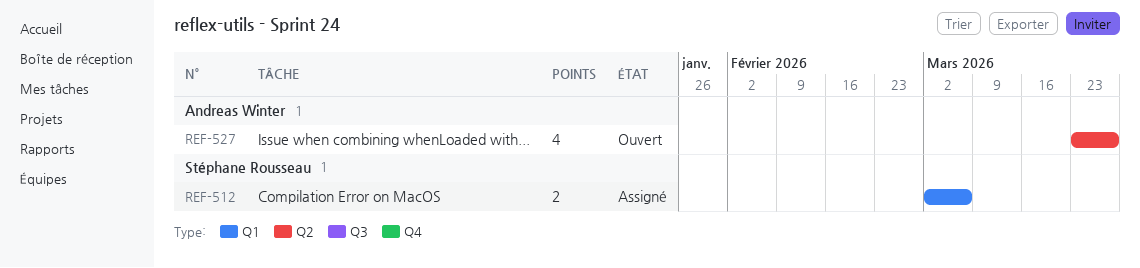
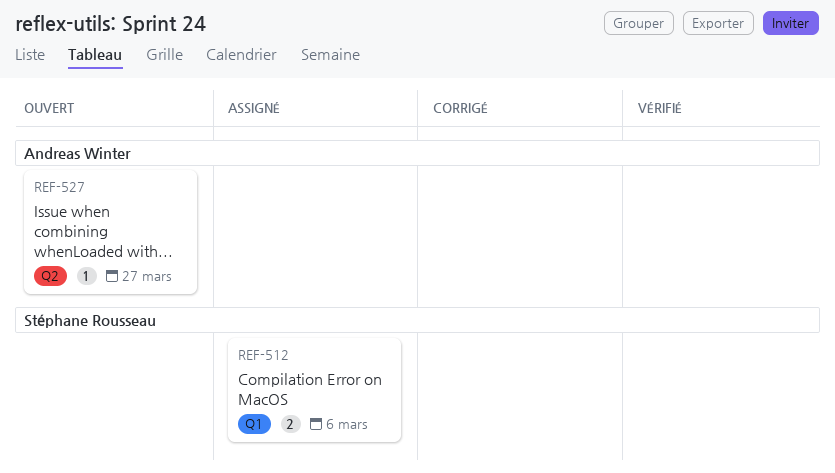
REF-527, estimate: 4 -> 1

